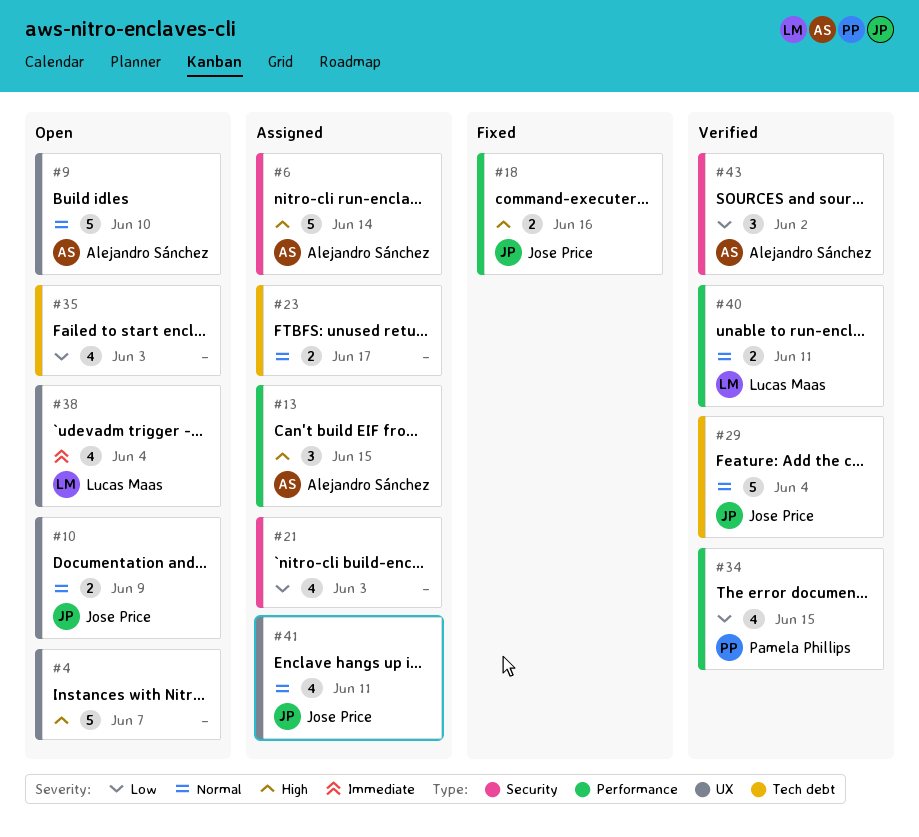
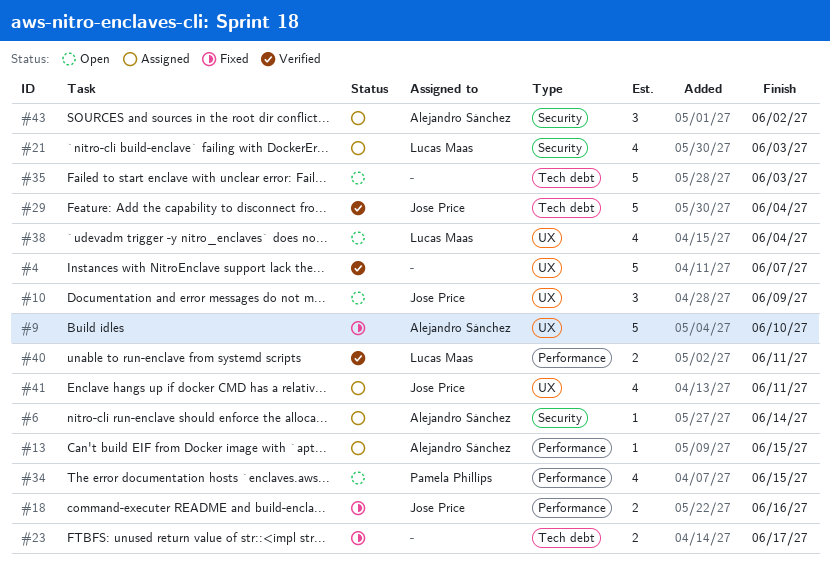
#4, status: Open -> Verified
#6, estimate: 5 -> 1
#9, status: Open -> Fixed
#10, estimate: 2 -> 3
#13, estimate: 3 -> 1
#21, owner: none -> Lucas Maas
#23, status: Assigned -> Fixed
#34, status: Verified -> Open
#35, estimate: 4 -> 5
#43, status: Verified -> Assigned

